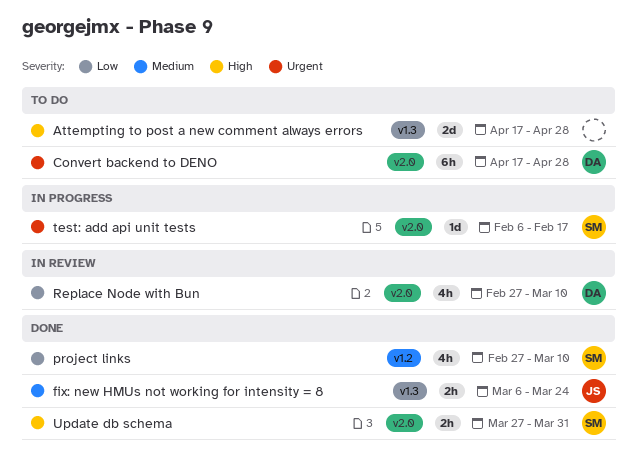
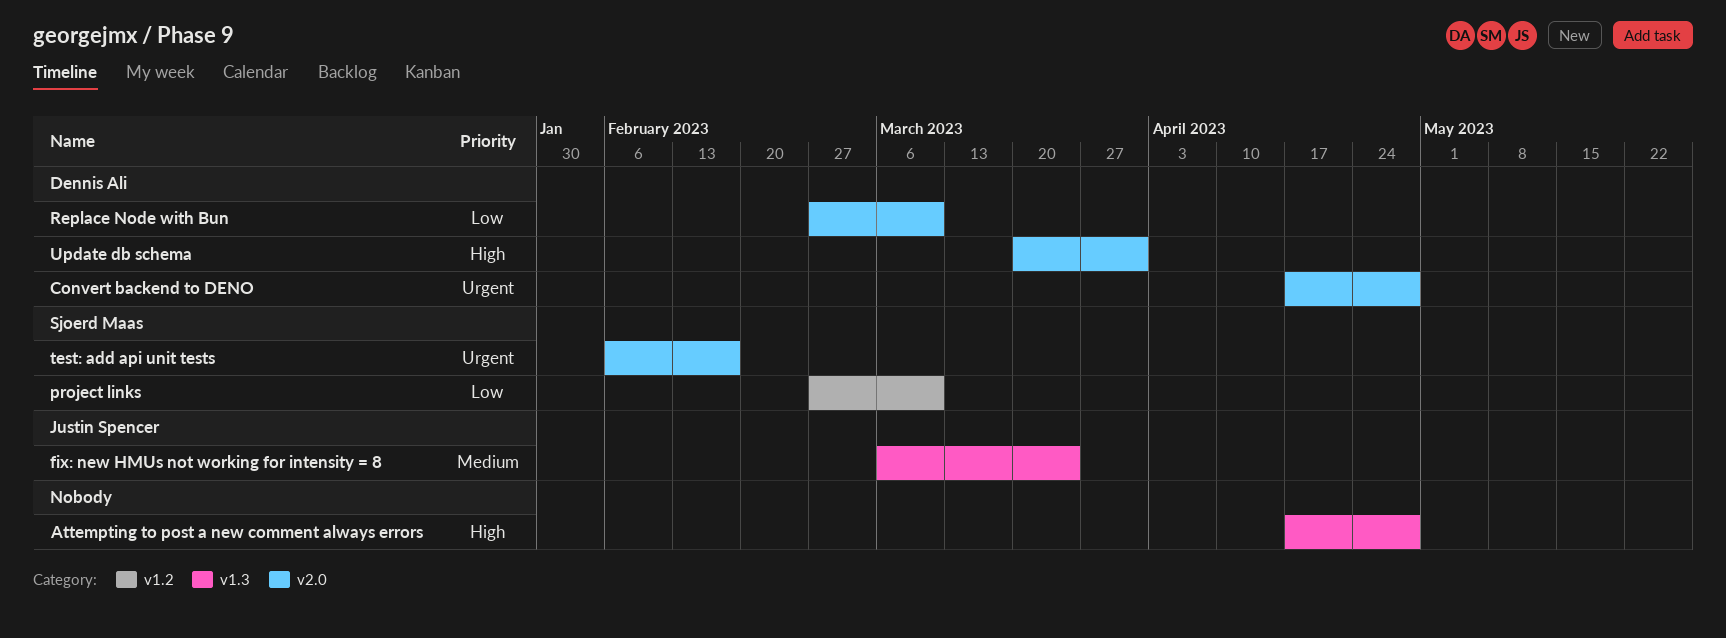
Update db schema, owner: Sjoerd Maas -> Dennis Ali
Update db schema, start: Mar 27 -> Mar 20

